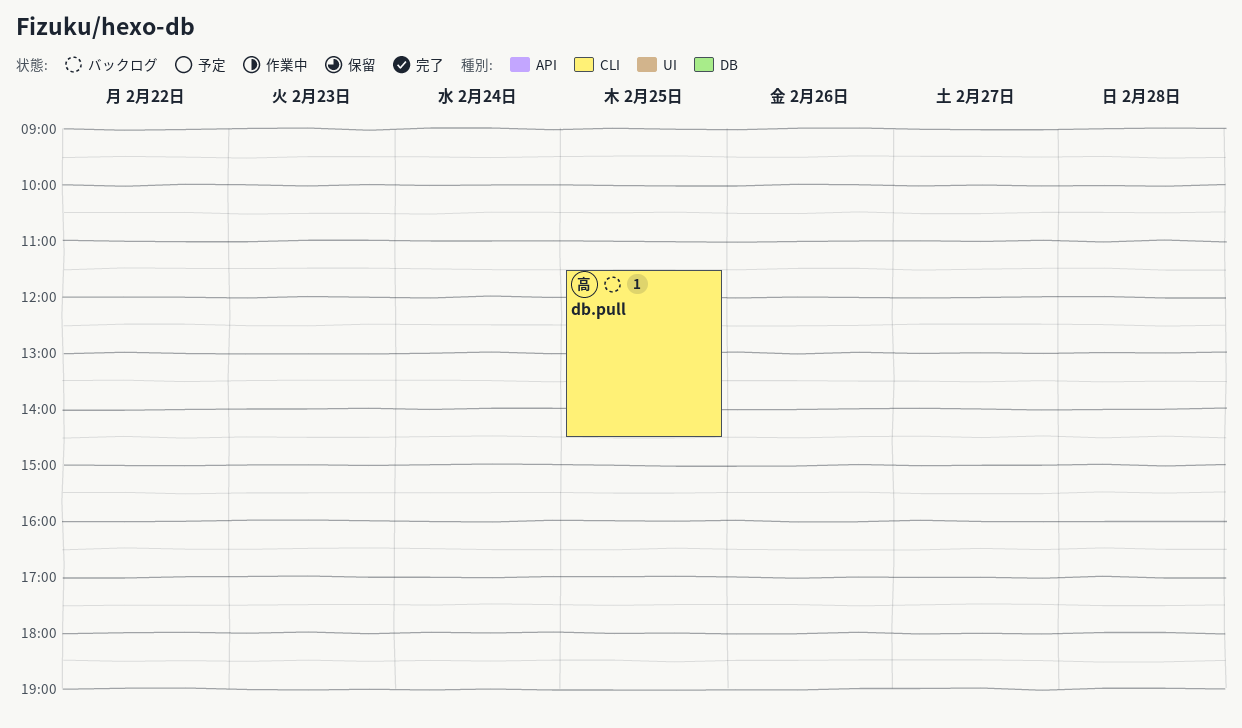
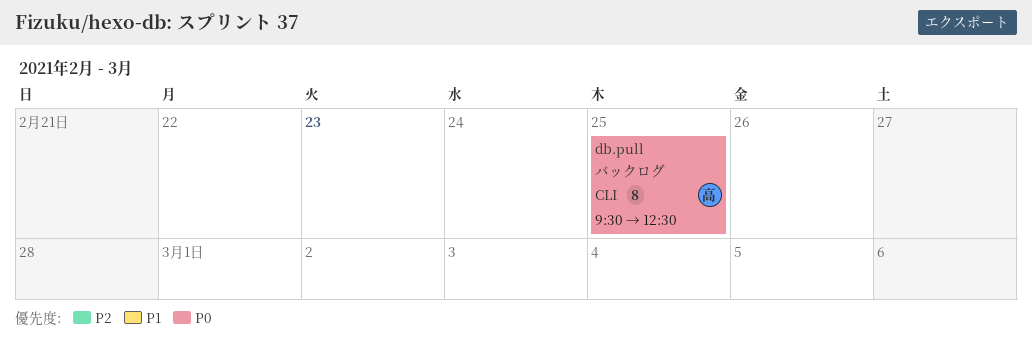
db.pull, estimate: 1 -> 8
db.pull, begins: 11:30 -> 09:30
db.pull, ends: 14:30 -> 12:30

